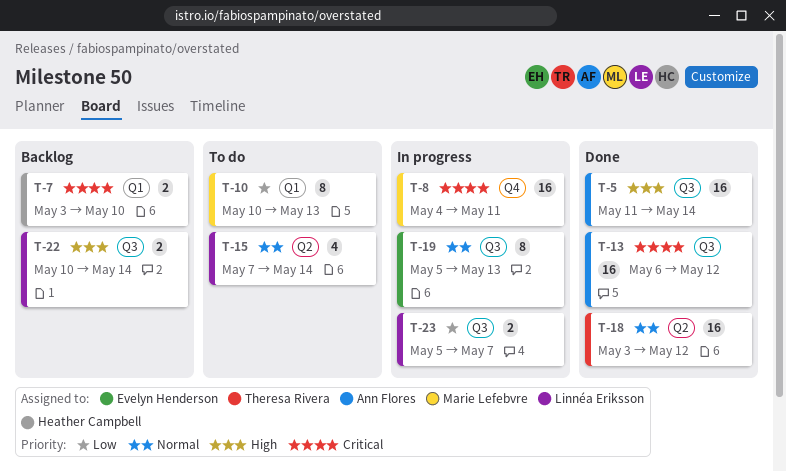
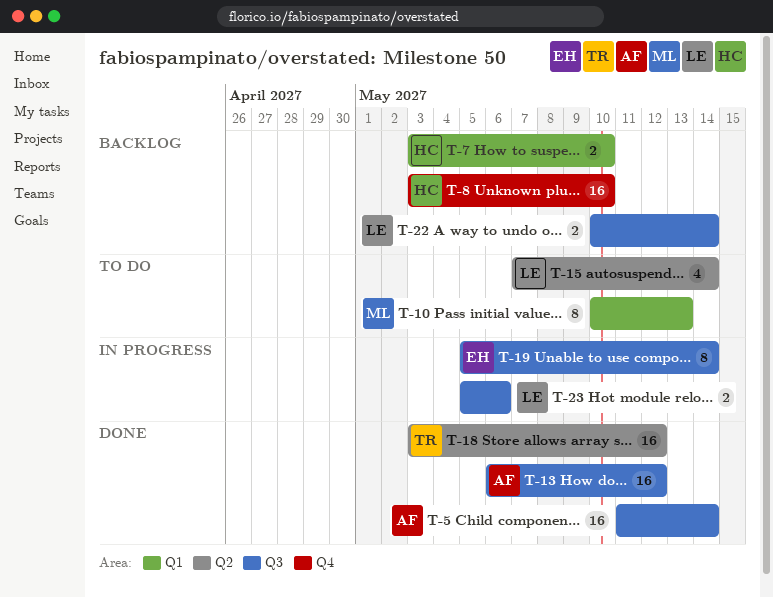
T-8, status: In progress -> Backlog
T-8, owner: Marie Lefebvre -> Heather Campbell
T-8, start: May 4 -> May 3
T-8, due: May 11 -> May 10
T-19, due: May 13 -> May 14
T-23, due: May 7 -> May 6

